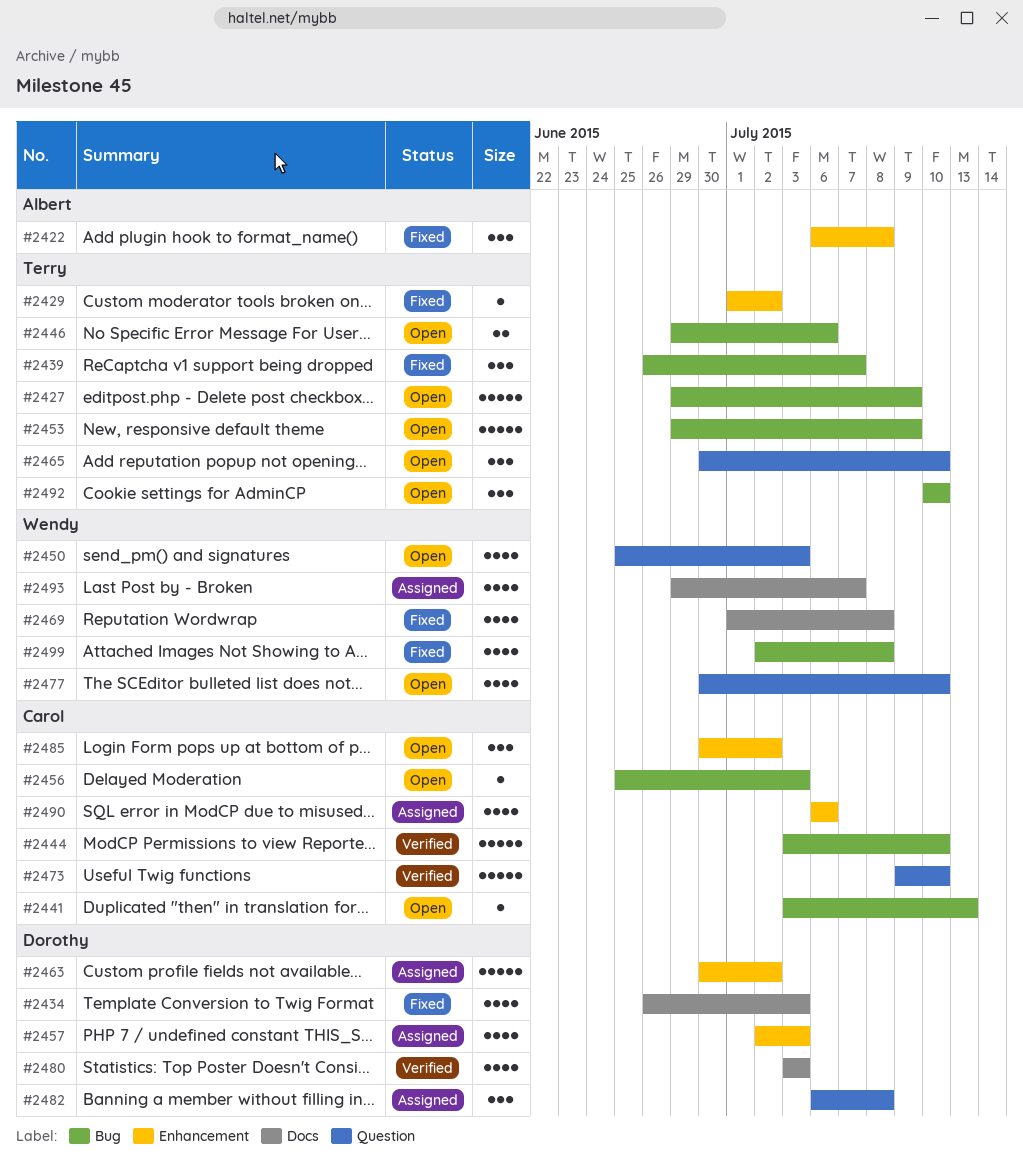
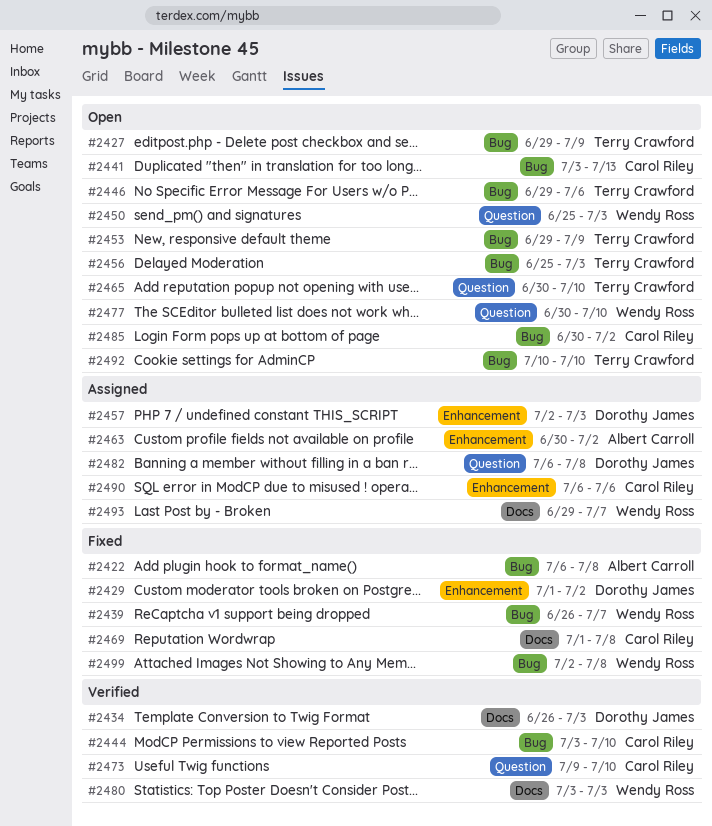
#2422, label: Enhancement -> Bug
#2429, owner: Terry Crawford -> Dorothy James
#2434, status: Fixed -> Verified
#2439, owner: Terry Crawford -> Wendy Ross
#2456, owner: Carol Riley -> Terry Crawford
#2463, owner: Dorothy James -> Albert Carroll
#2469, owner: Wendy Ross -> Carol Riley
#2480, owner: Dorothy James -> Wendy Ross
#2485, label: Enhancement -> Bug

